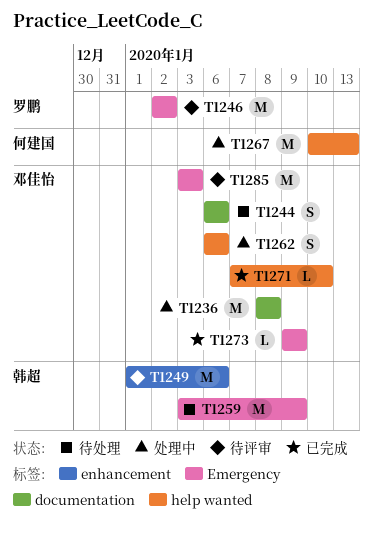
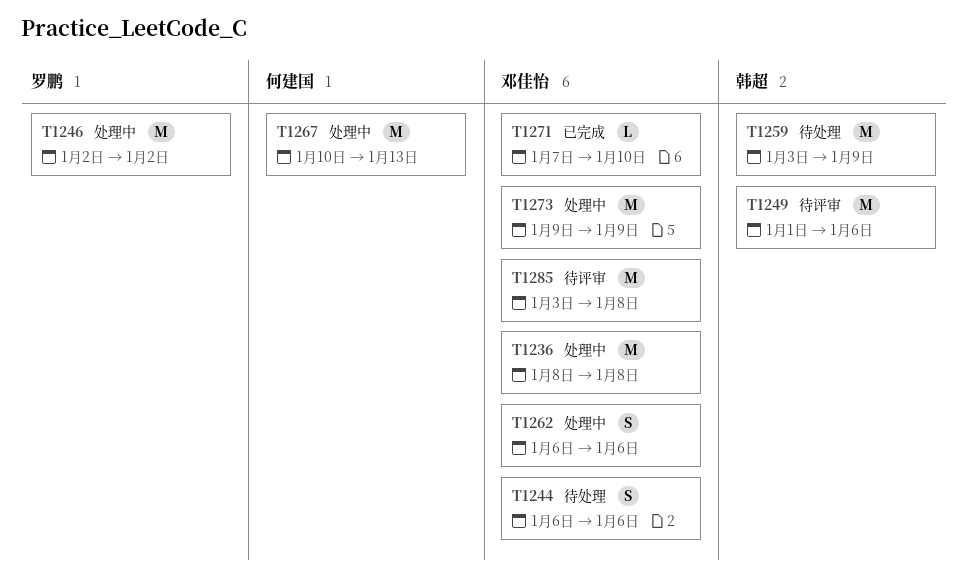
T1246, status: 待评审 -> 处理中
T1273, status: 已完成 -> 处理中
T1273, estimate: L -> M
T1285, due: Jan 3 -> Jan 8

